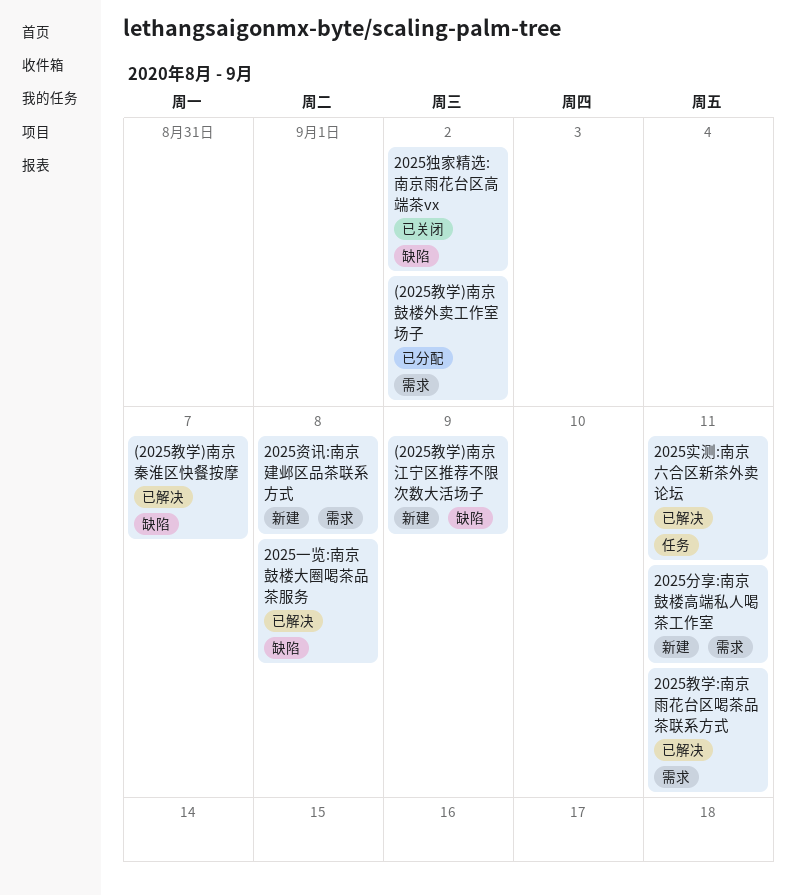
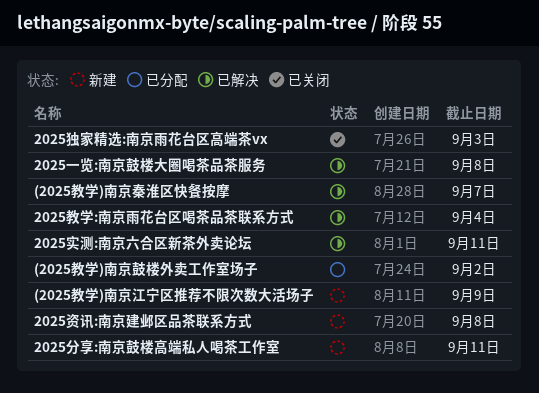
2025教学:南京雨花台区喝茶品茶联系方式, due: Sep 11 -> Sep 4
2025独家精选:南京雨花台区高端茶vx, due: Sep 2 -> Sep 3

